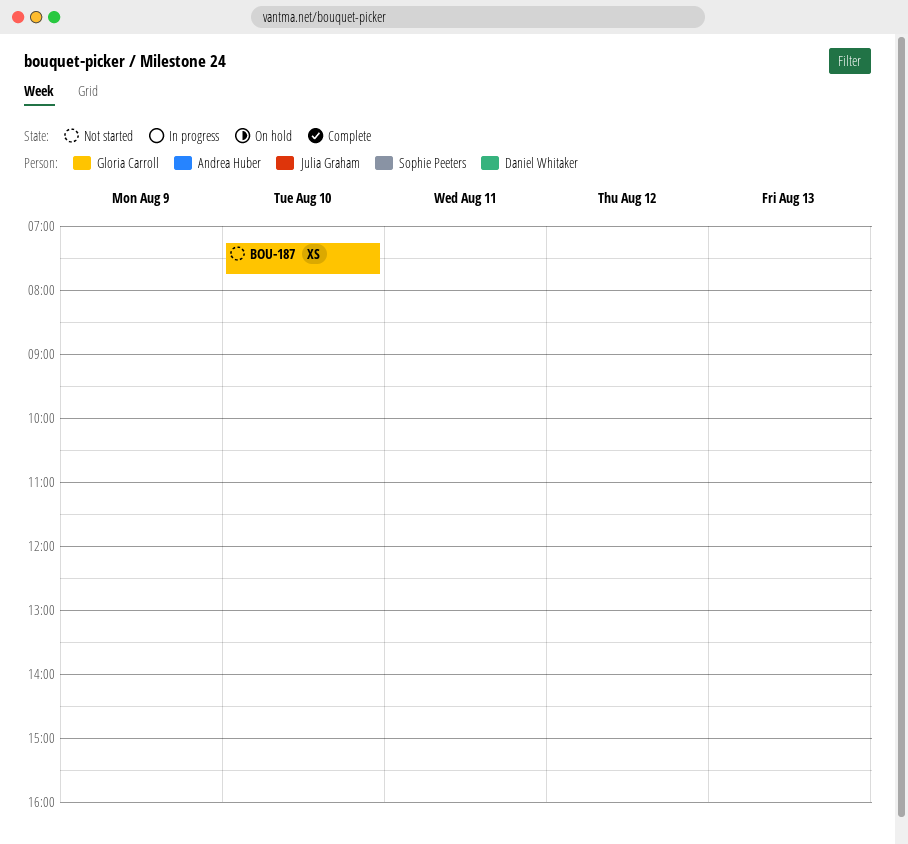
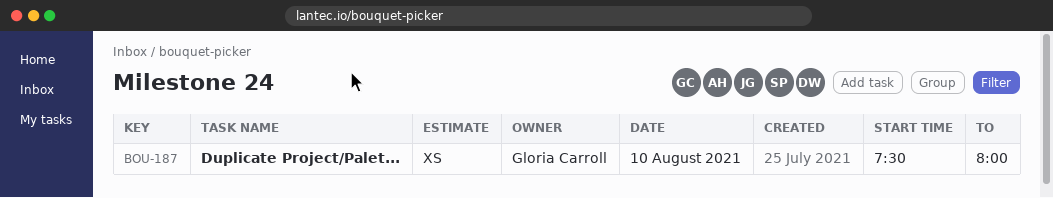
BOU-187, begins: 07:15 -> 07:30
BOU-187, ends: 07:45 -> 08:00

